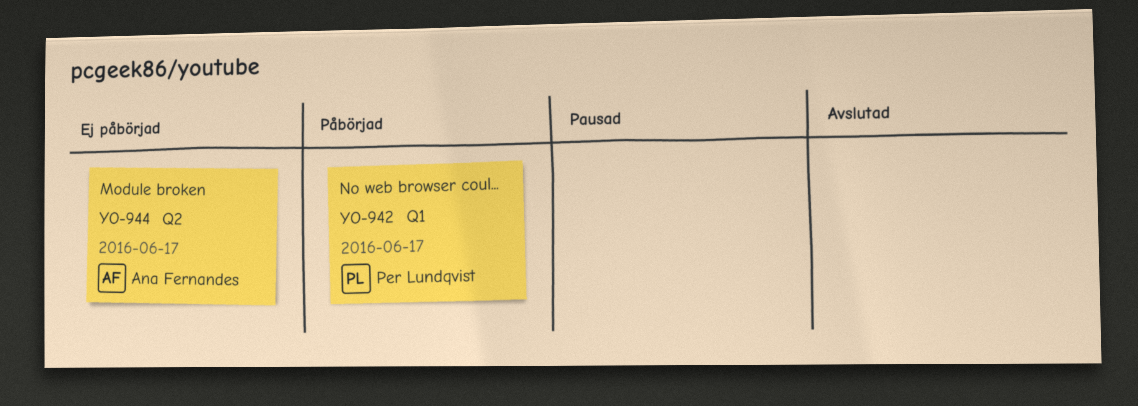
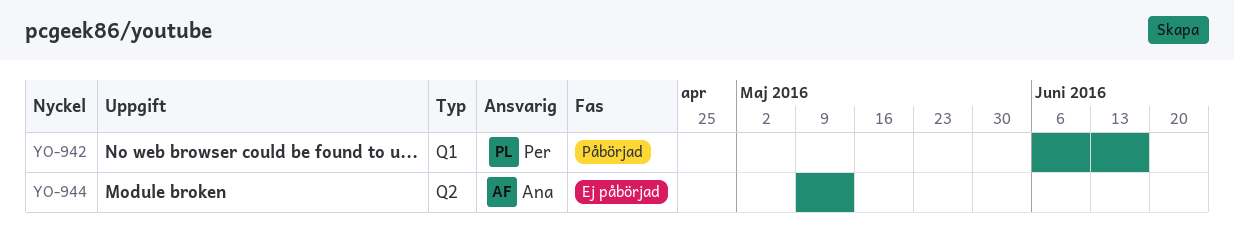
YO-944, due: Jun 17 -> May 13

